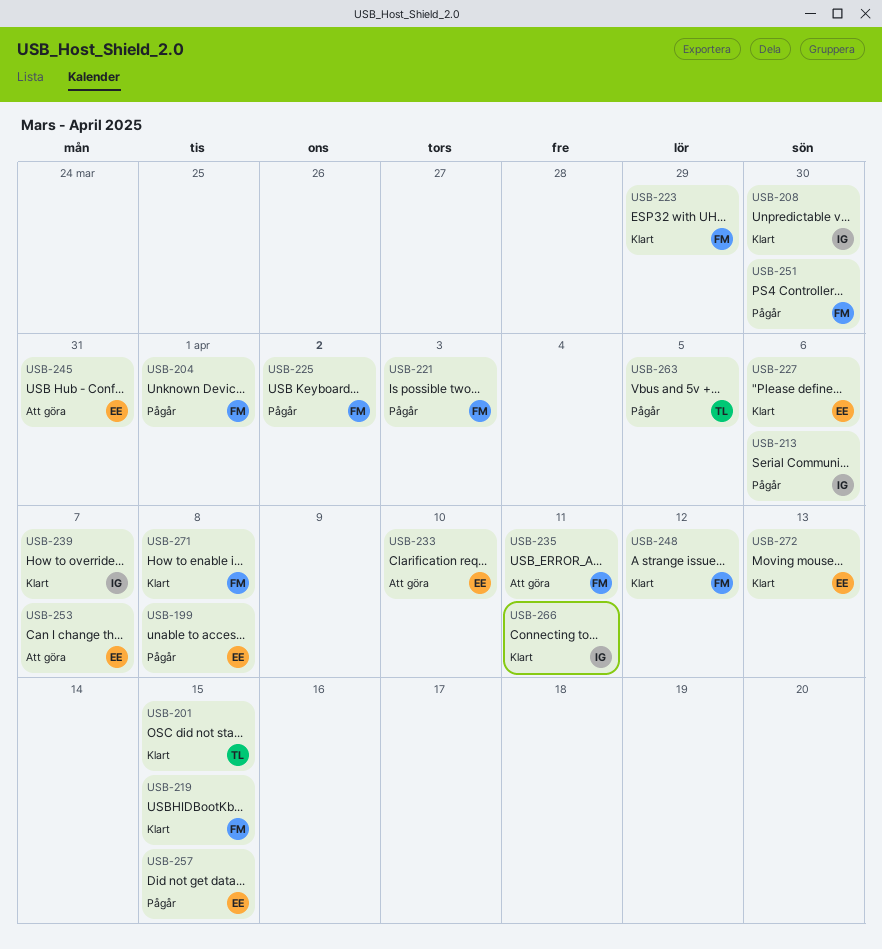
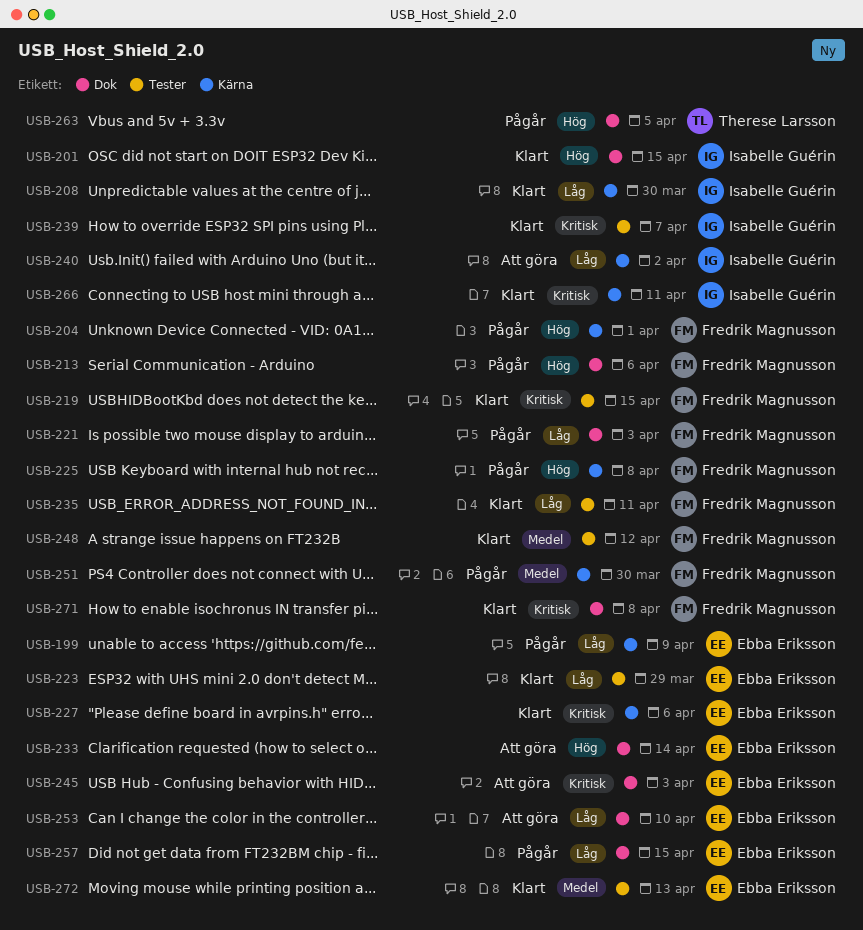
USB-199, due: Apr 8 -> Apr 9
USB-201, owner: Therese Larsson -> Isabelle Guérin
USB-213, owner: Isabelle Guérin -> Fredrik Magnusson
USB-223, owner: Fredrik Magnusson -> Ebba Eriksson
USB-225, due: Apr 2 -> Apr 8
USB-233, due: Apr 10 -> Apr 14
USB-235, status: Att göra -> Klart
USB-240: none -> present
USB-245, due: Mar 31 -> Apr 3
USB-253, due: Apr 7 -> Apr 10

